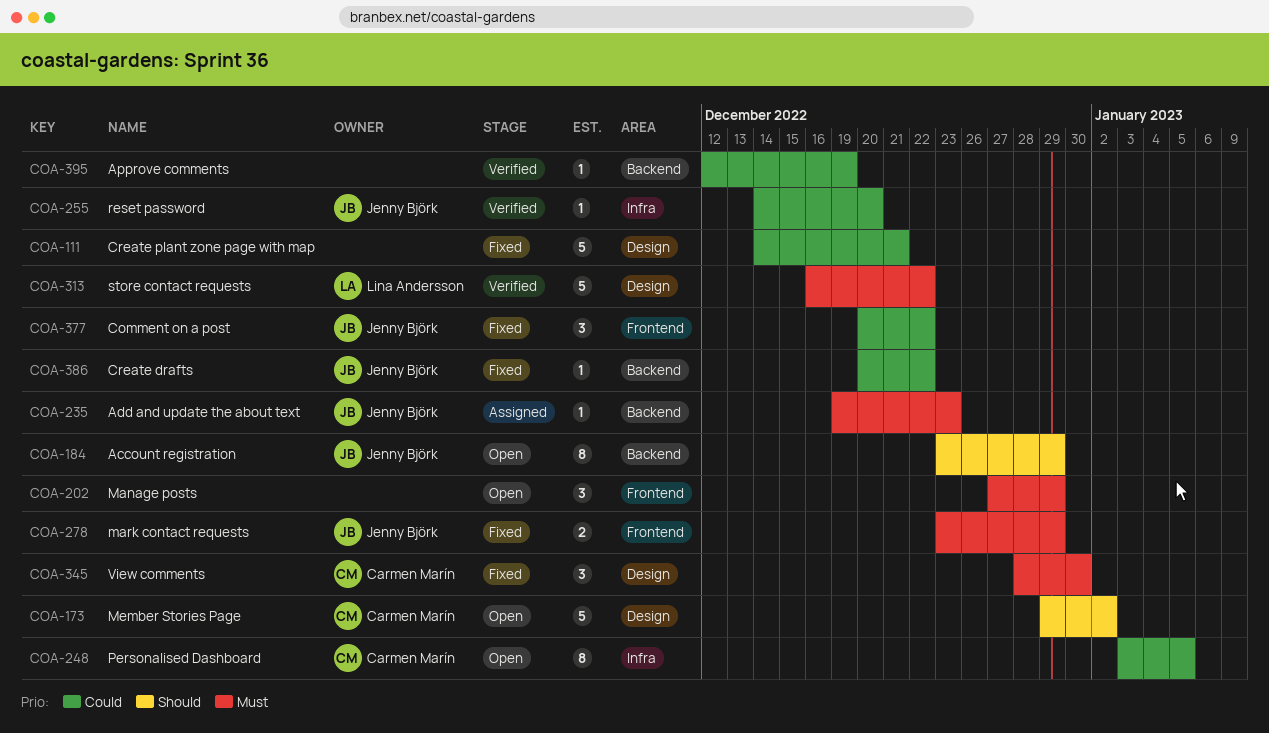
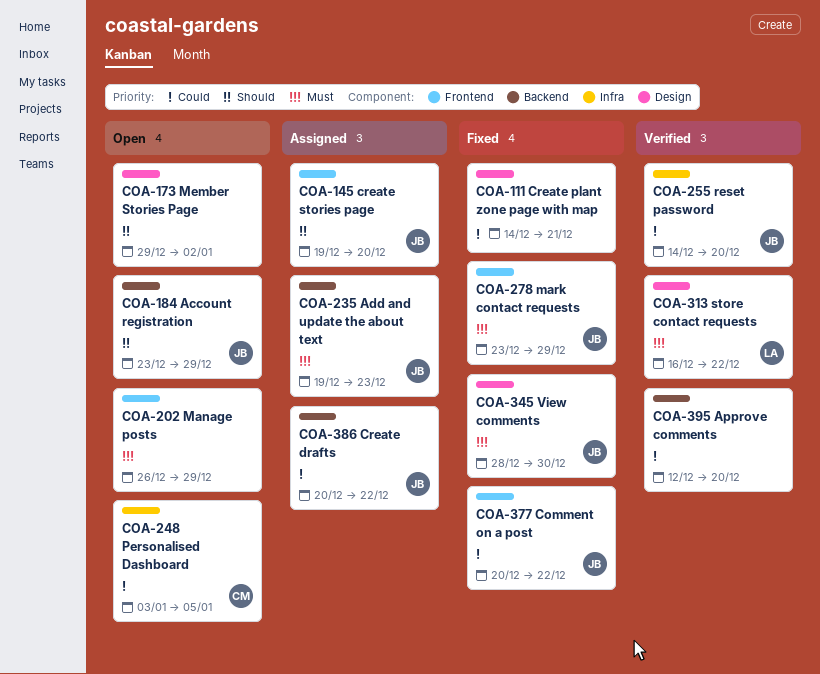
COA-145: none -> present
COA-173, owner: Carmen Marín -> none
COA-202, start: Dec 27 -> Dec 26
COA-345, owner: Carmen Marín -> Jenny Björk
COA-386, status: Fixed -> Assigned
COA-395, due: Dec 19 -> Dec 20

